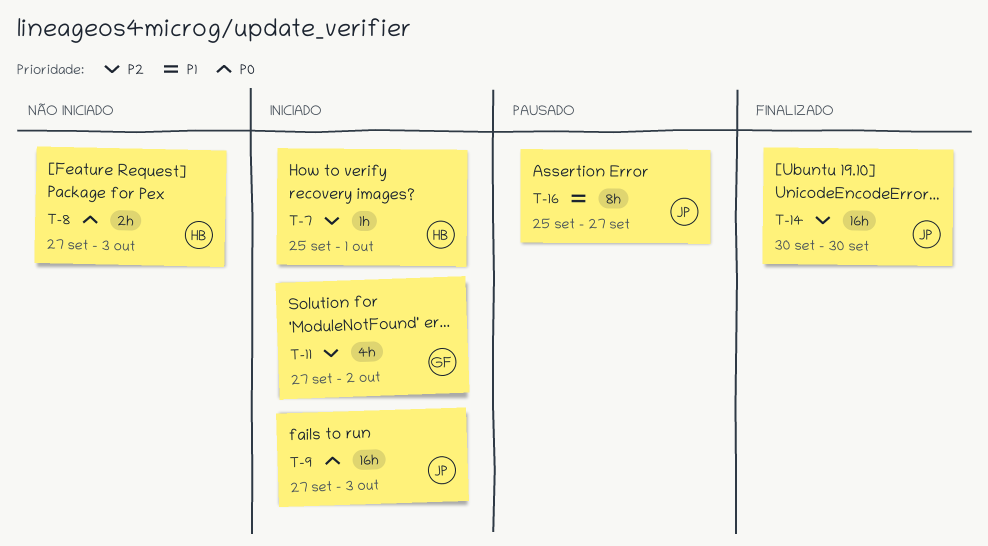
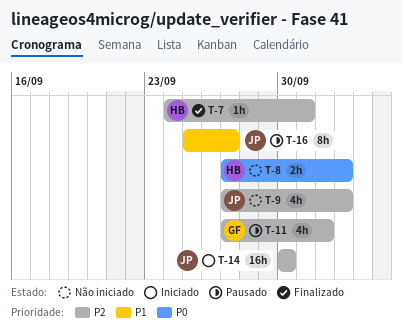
T-7, status: Iniciado -> Finalizado
T-7, start: Sep 25 -> Sep 24
T-9, status: Iniciado -> Não iniciado
T-9, priority: P0 -> P2
T-9, estimate: 16h -> 4h
T-11, status: Iniciado -> Pausado
T-14, status: Finalizado -> Iniciado

